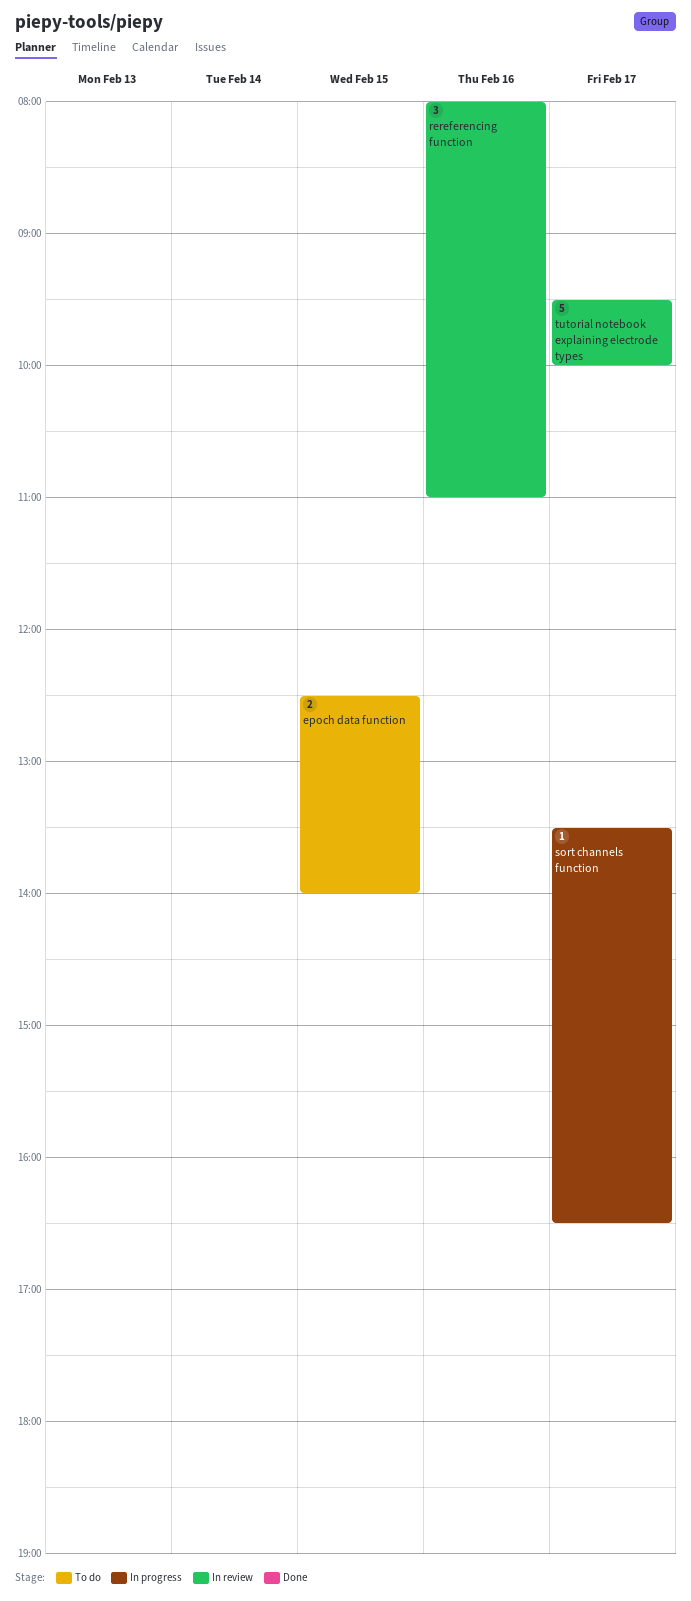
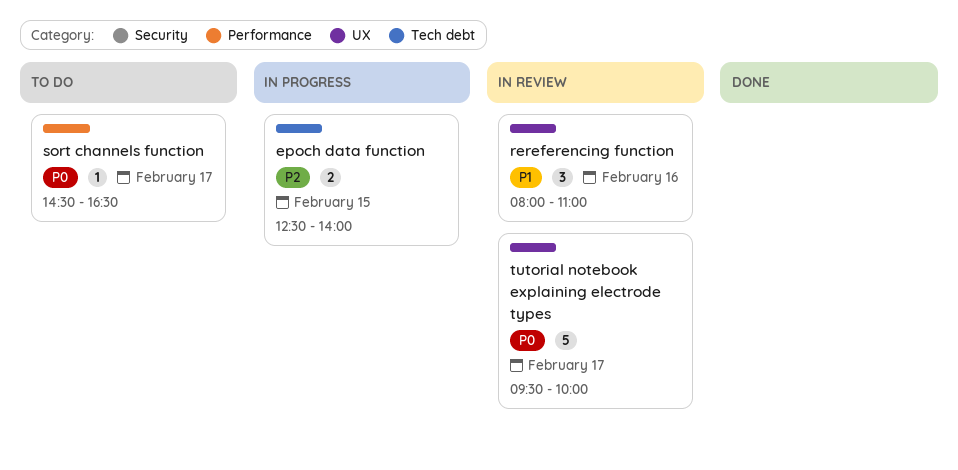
epoch data function, status: To do -> In progress
sort channels function, status: In progress -> To do
sort channels function, begins: 13:30 -> 14:30

